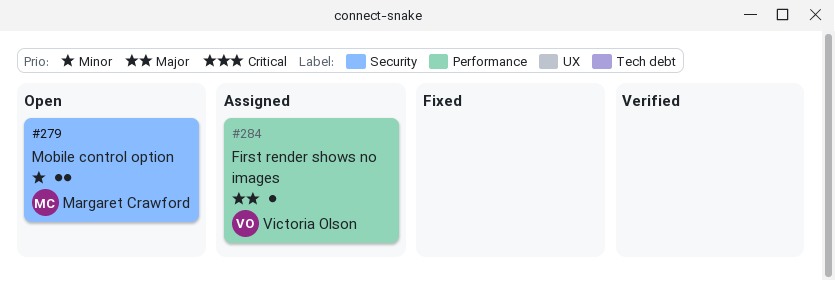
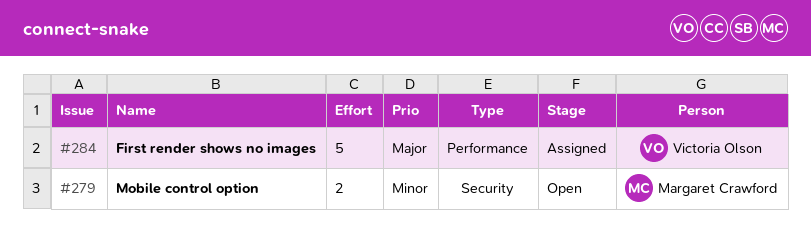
#284, estimate: 1 -> 5

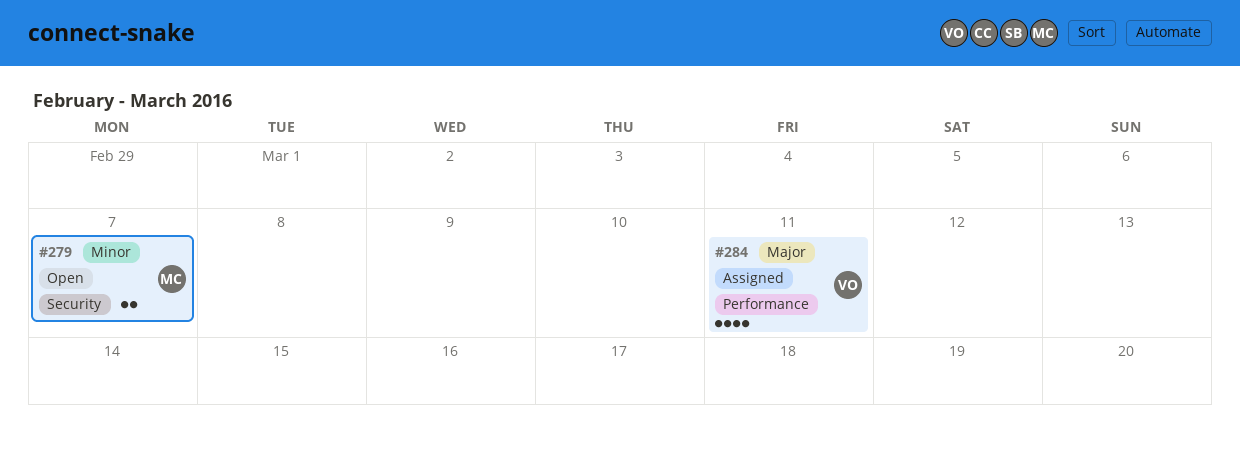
#284, estimate: 5 -> 4

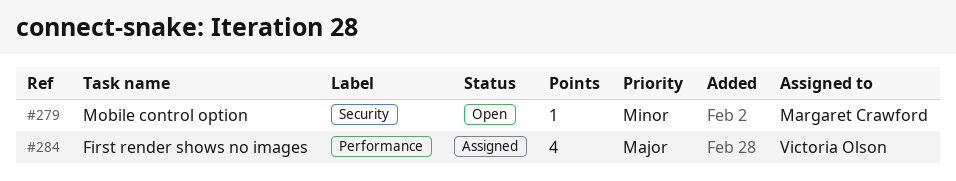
#279, estimate: 2 -> 1

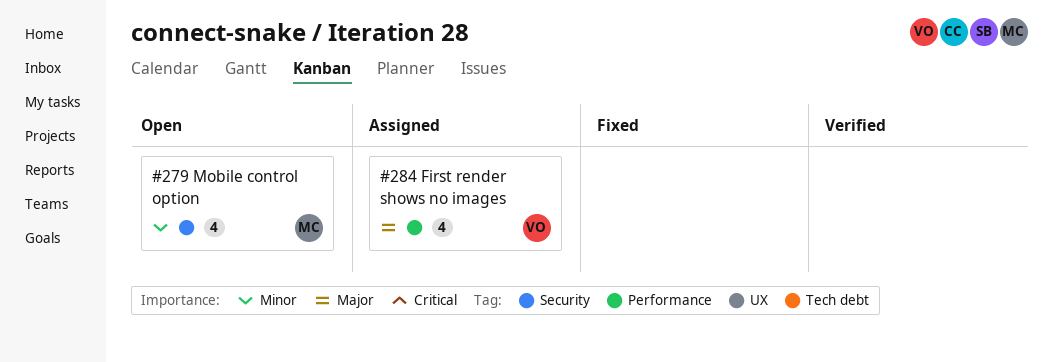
#279, estimate: 1 -> 4

